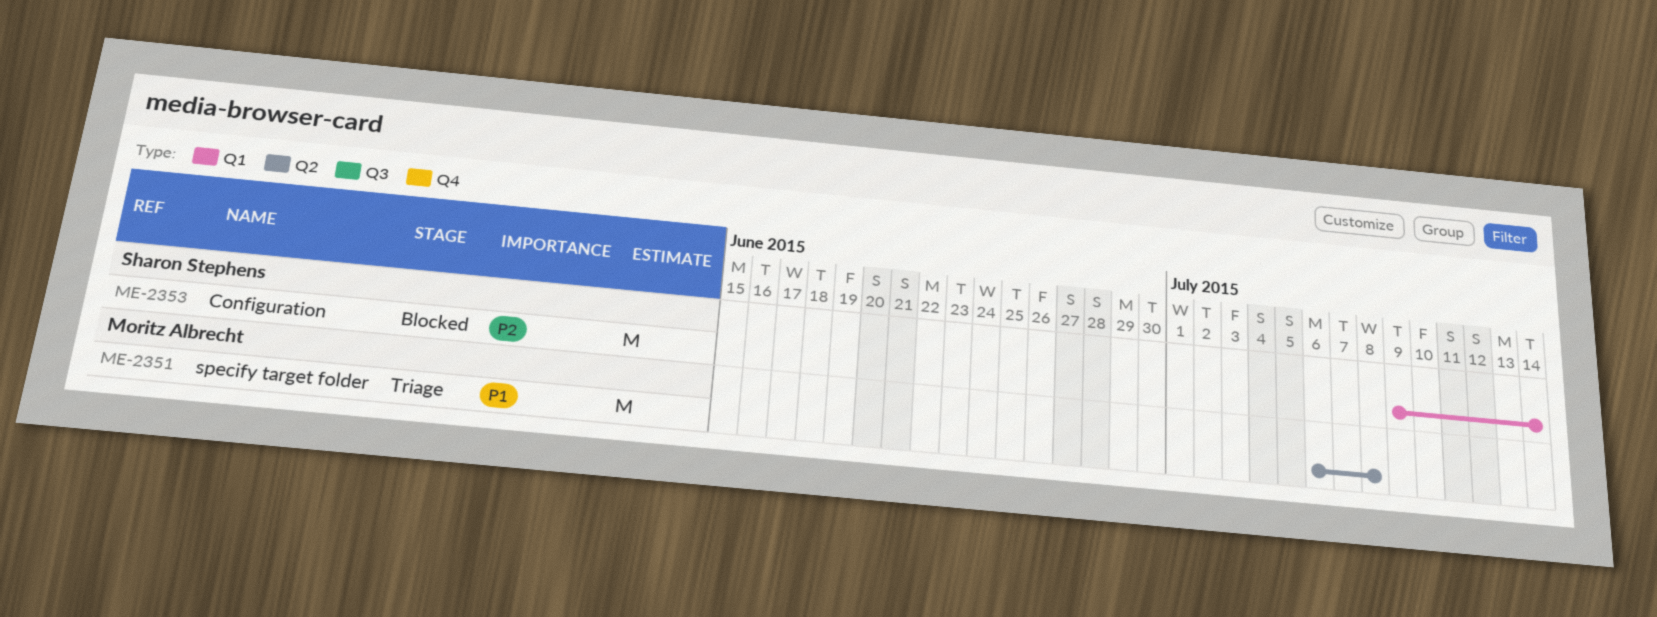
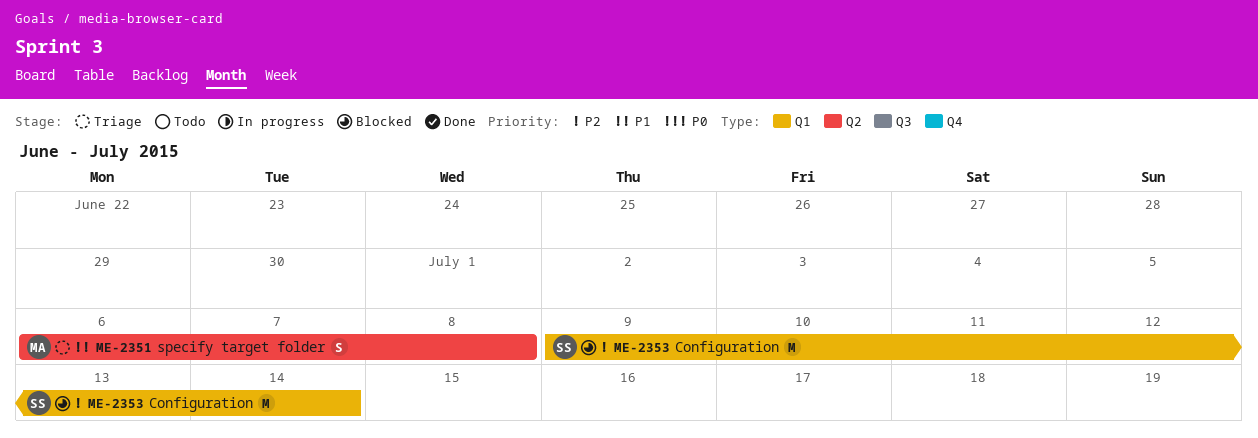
ME-2351, estimate: M -> S

